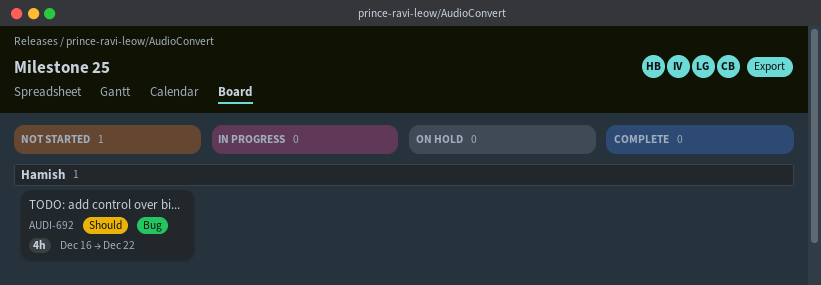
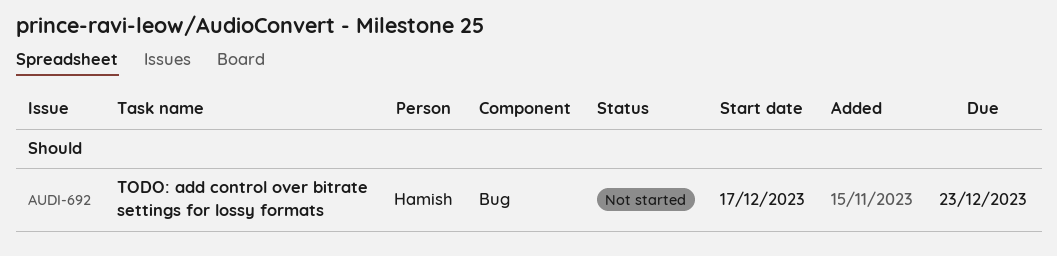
AUDI-692, start: Dec 16 -> Dec 17
AUDI-692, due: Dec 22 -> Dec 23

